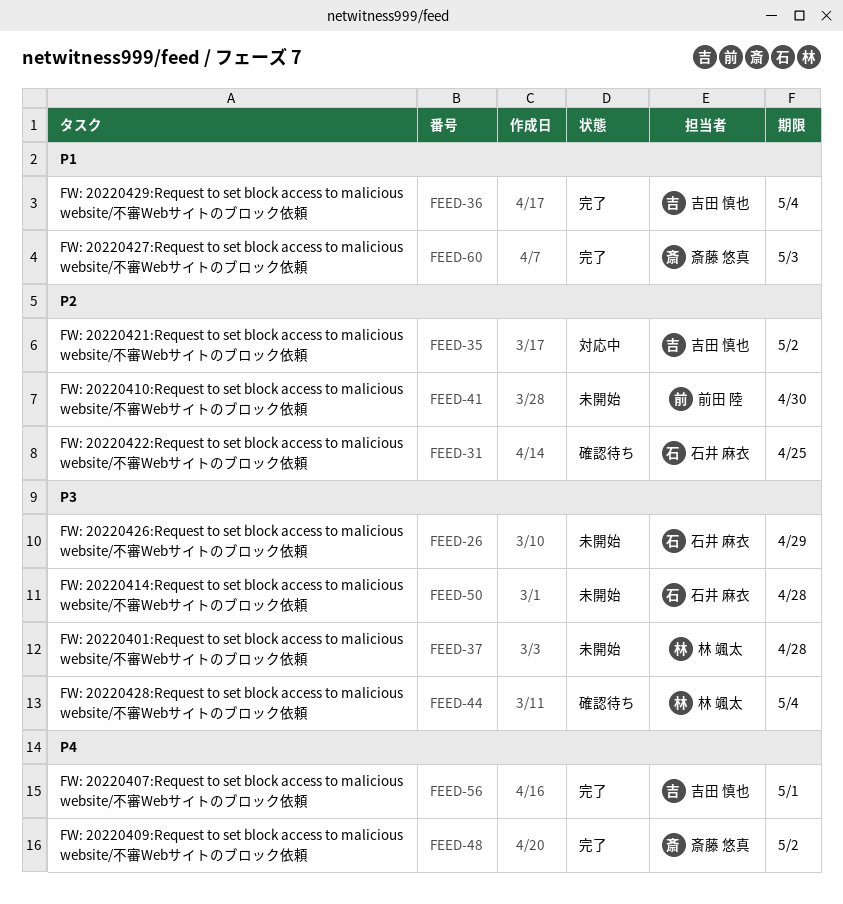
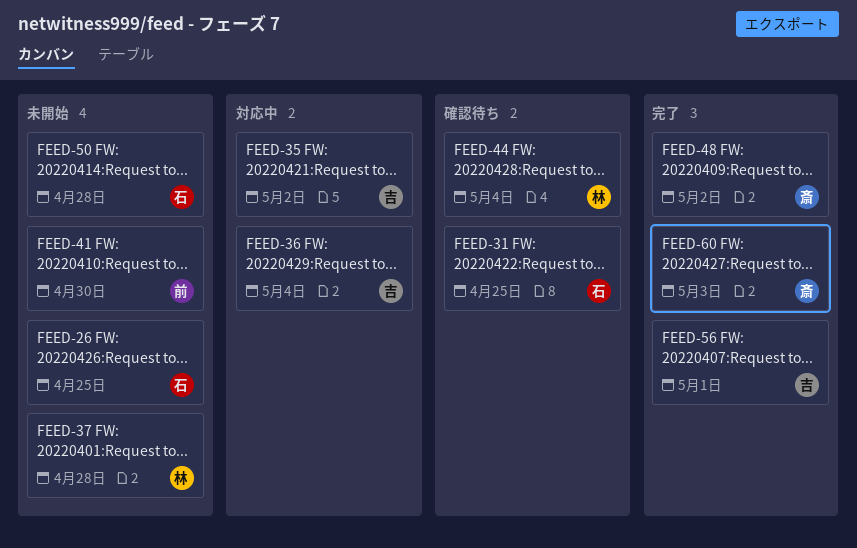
FEED-26, due: Apr 29 -> Apr 25
FEED-36, status: 完了 -> 対応中

